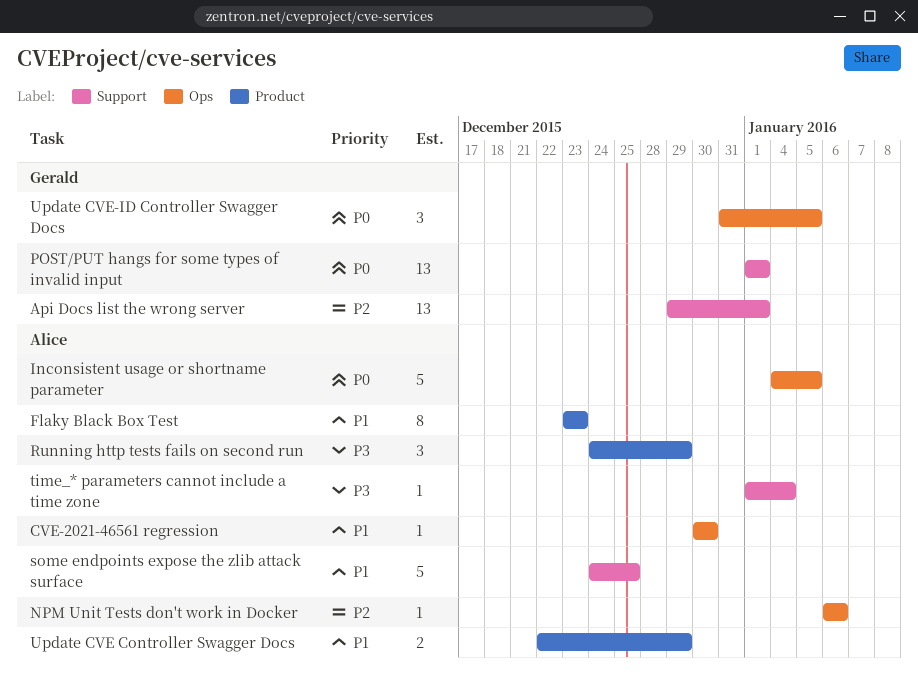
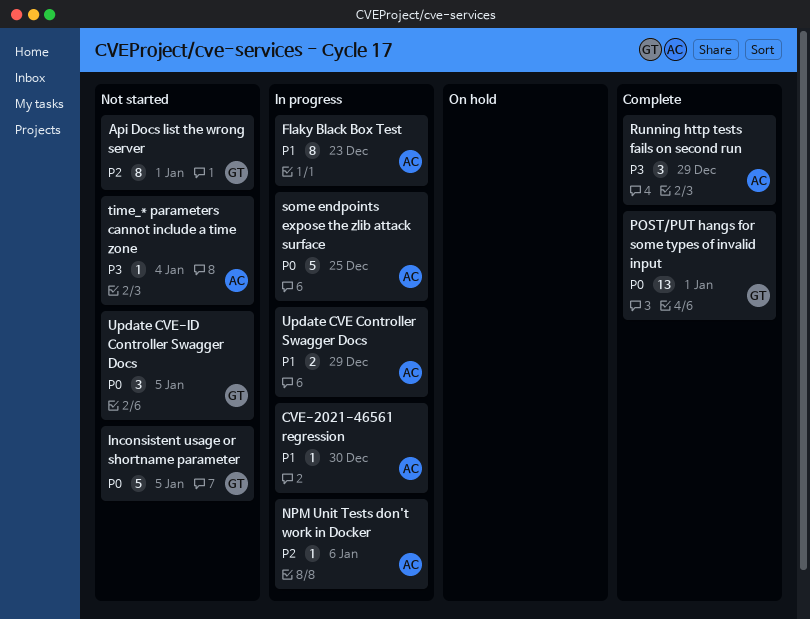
Api Docs list the wrong server, estimate: 13 -> 8
Inconsistent usage or shortname parameter, owner: Alice -> Gerald
some endpoints expose the zlib attack surface, priority: P1 -> P0

